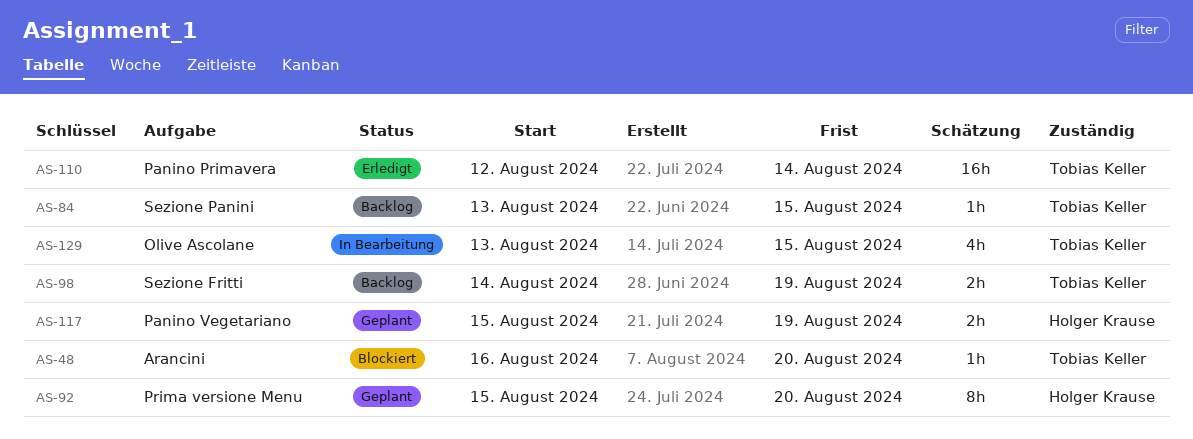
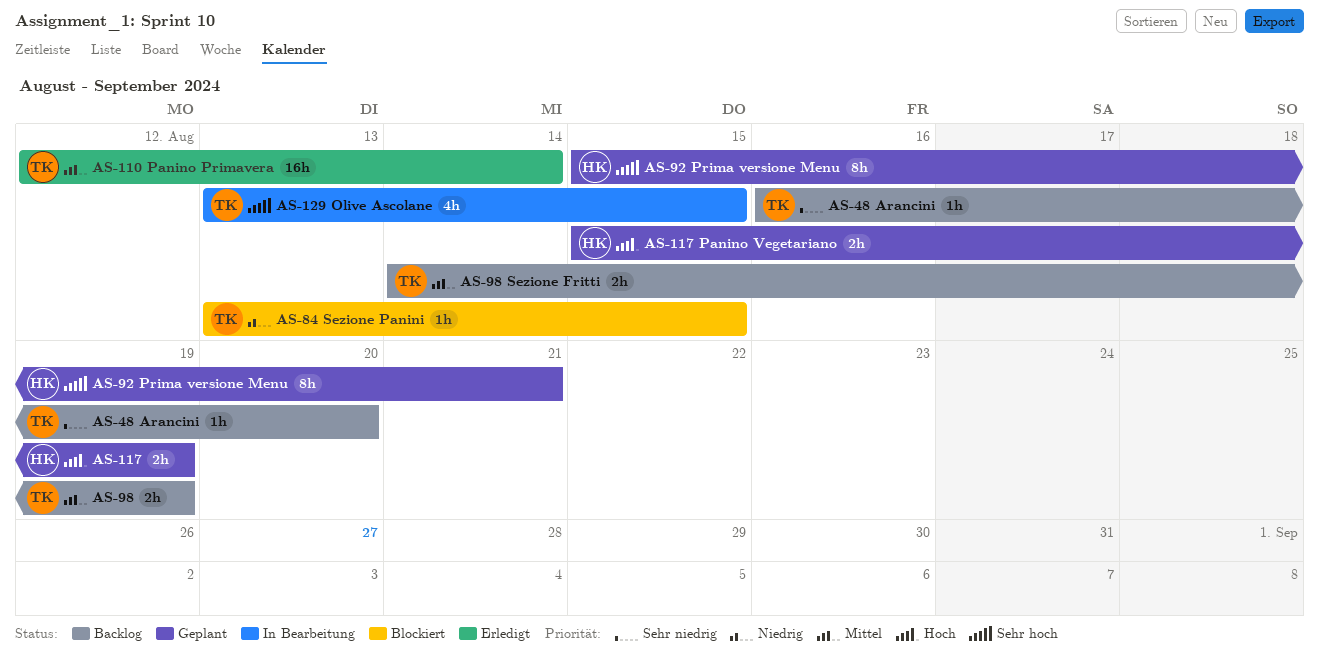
AS-48, status: Blockiert -> Backlog
AS-84, status: Backlog -> Blockiert
AS-92, due: Aug 20 -> Aug 21

